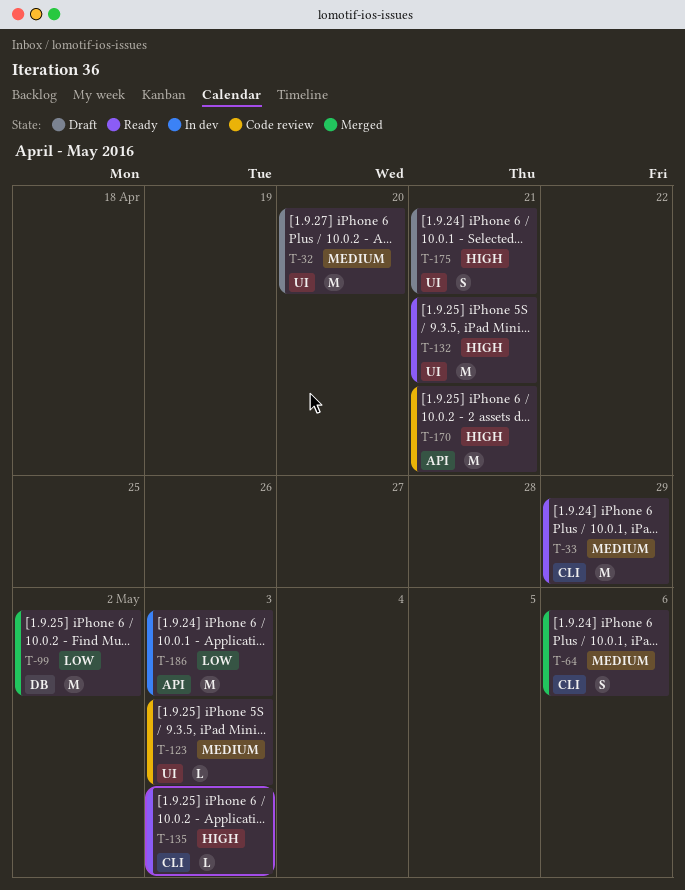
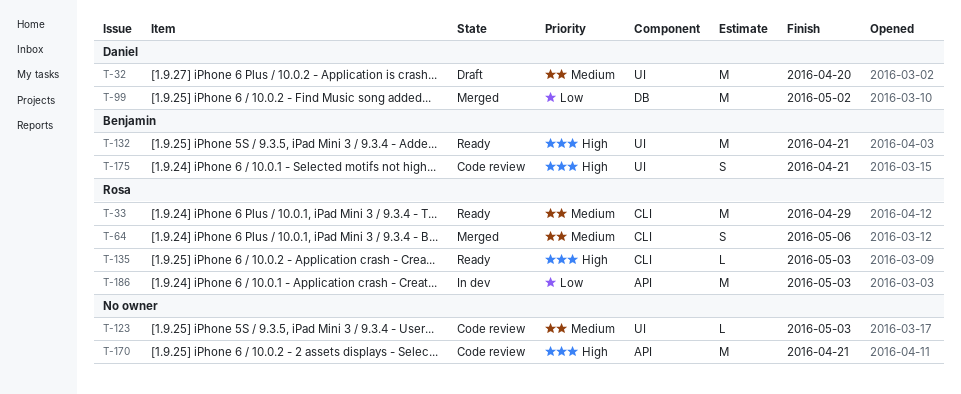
T-175, status: Draft -> Code review

